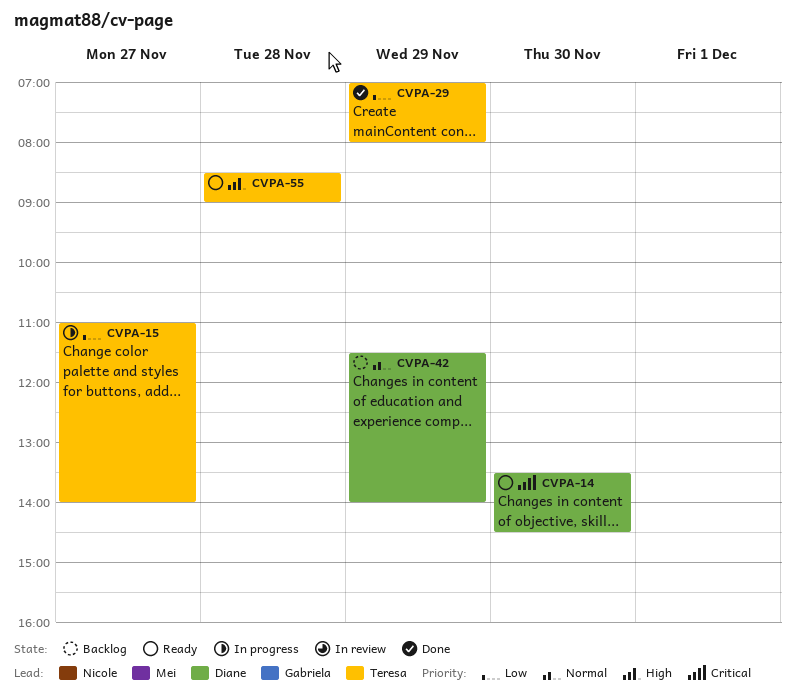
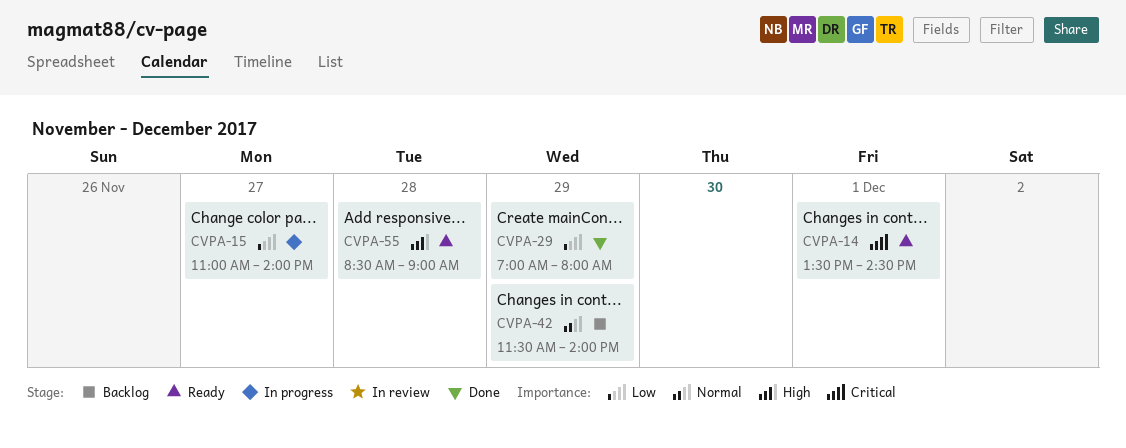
CVPA-14, day: Nov 30 -> Dec 1

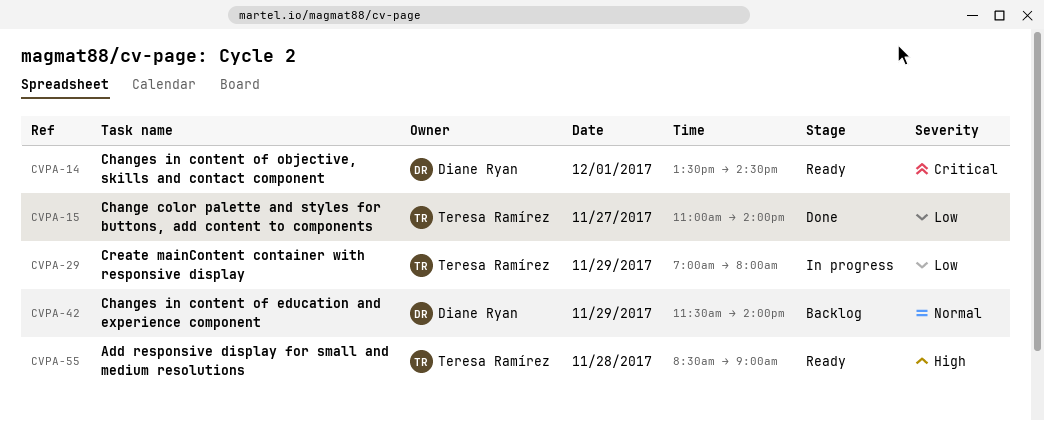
CVPA-15, status: In progress -> Done
CVPA-29, status: Done -> In progress

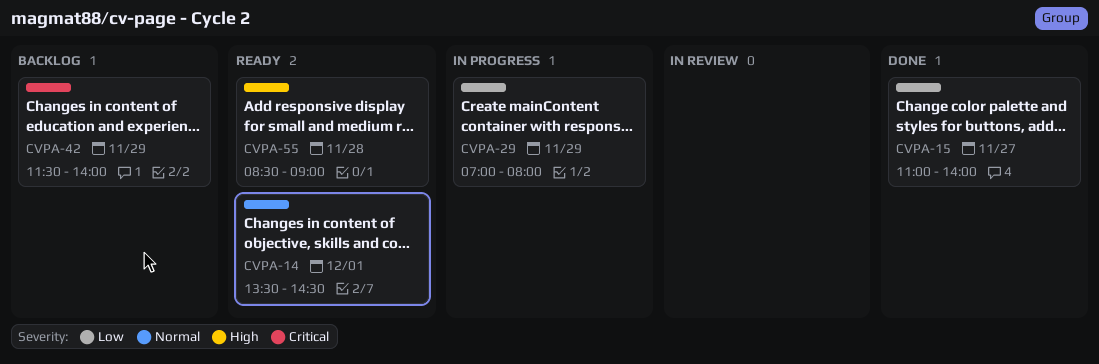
CVPA-14, priority: Critical -> Normal
CVPA-42, priority: Normal -> Critical

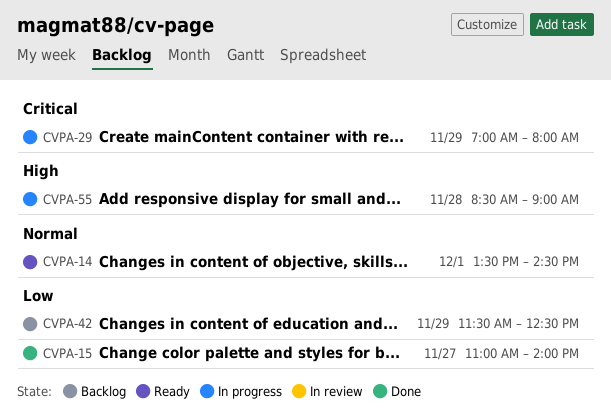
CVPA-29, priority: Low -> Critical
CVPA-42, priority: Critical -> Low
CVPA-42, ends: 14:00 -> 12:30
CVPA-55, status: Ready -> In progress

